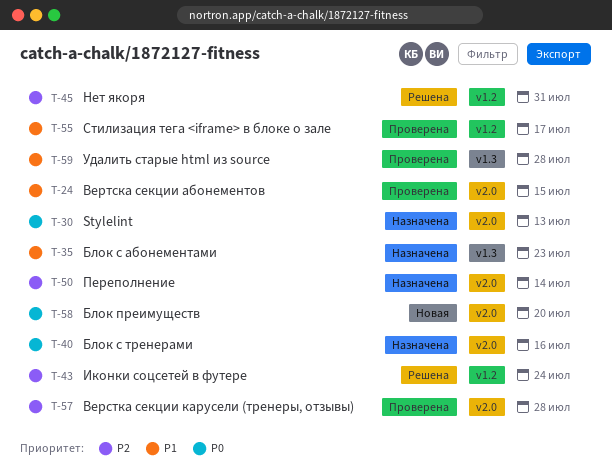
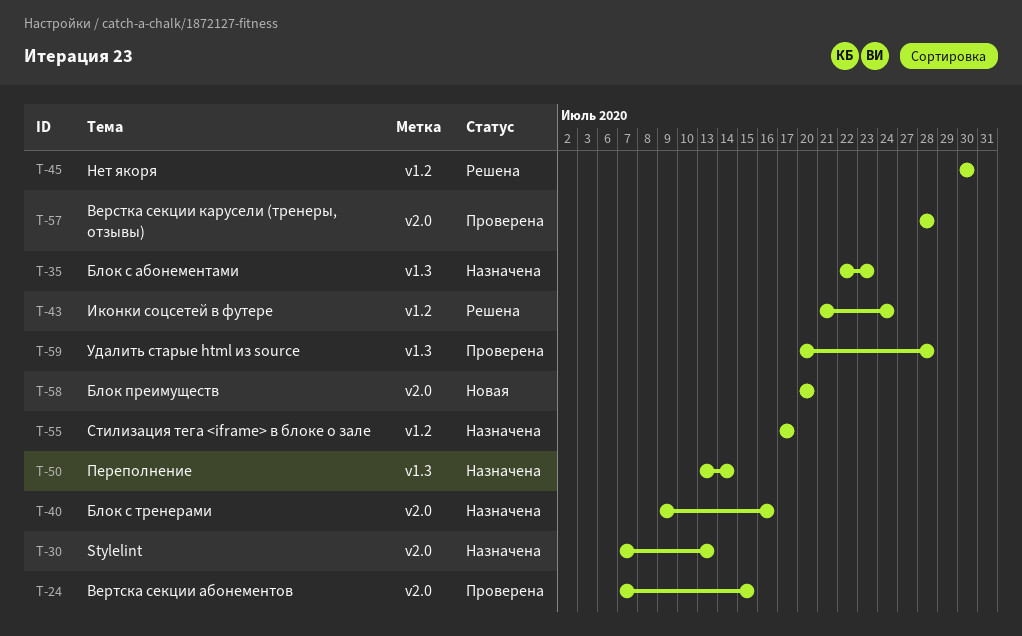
T-45, due: Jul 31 -> Jul 30
T-50, label: v2.0 -> v1.3
T-55, status: Проверена -> Назначена

